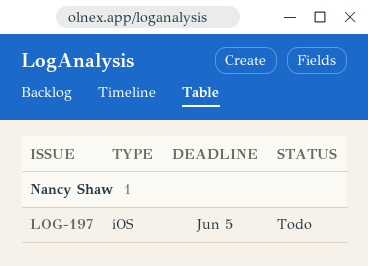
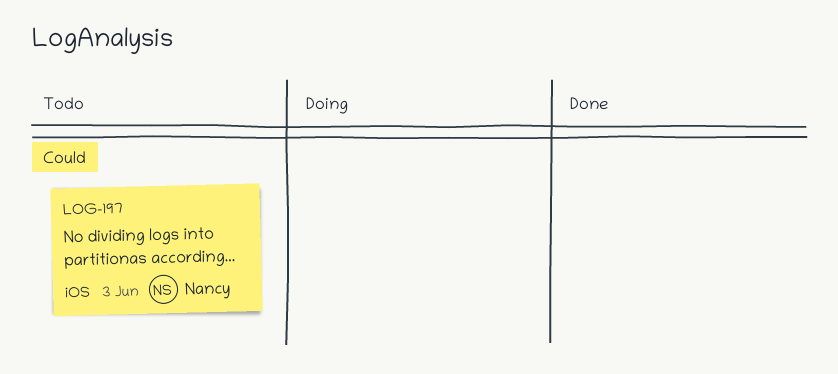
LOG-197, due: Jun 5 -> Jun 3

